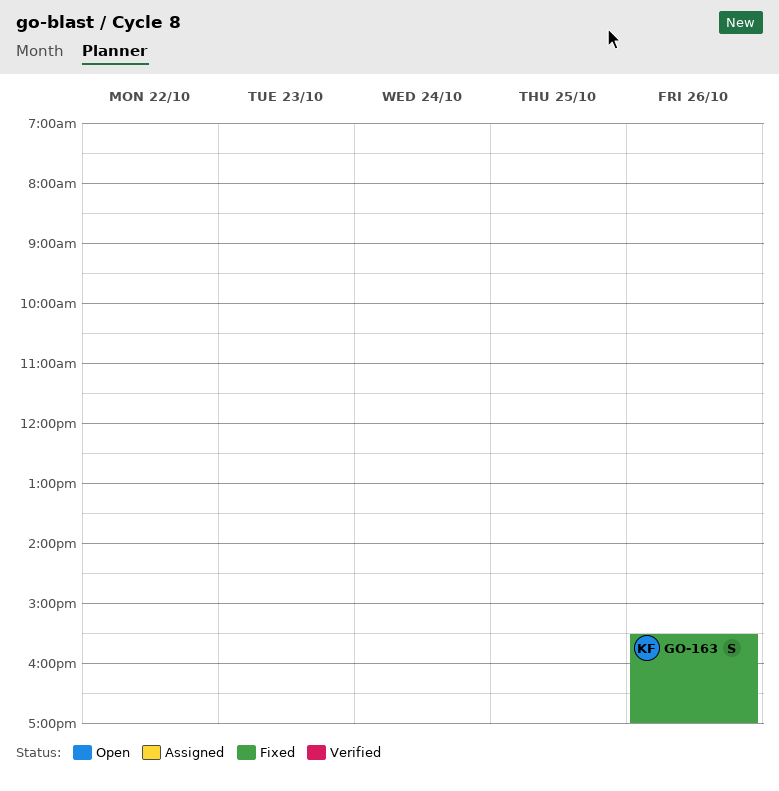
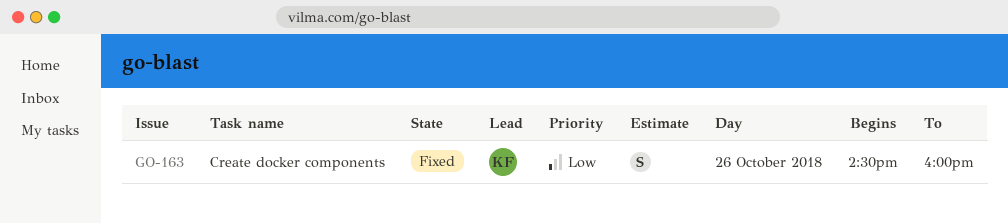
GO-163, begins: 15:30 -> 14:30
GO-163, ends: 17:00 -> 16:00

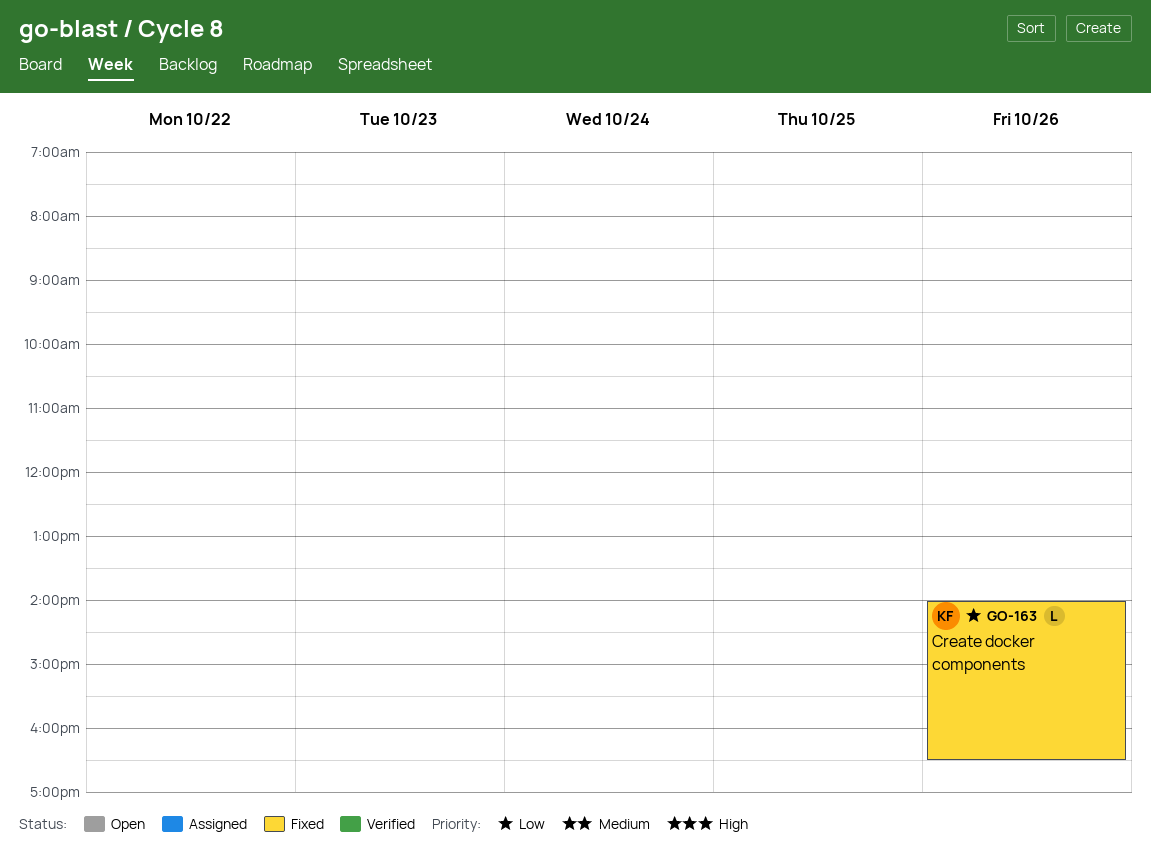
GO-163, estimate: S -> L
GO-163, begins: 14:30 -> 14:00
GO-163, ends: 16:00 -> 16:30

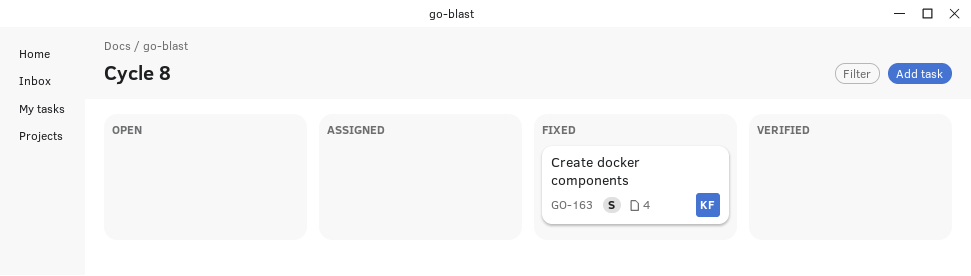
GO-163, estimate: L -> S

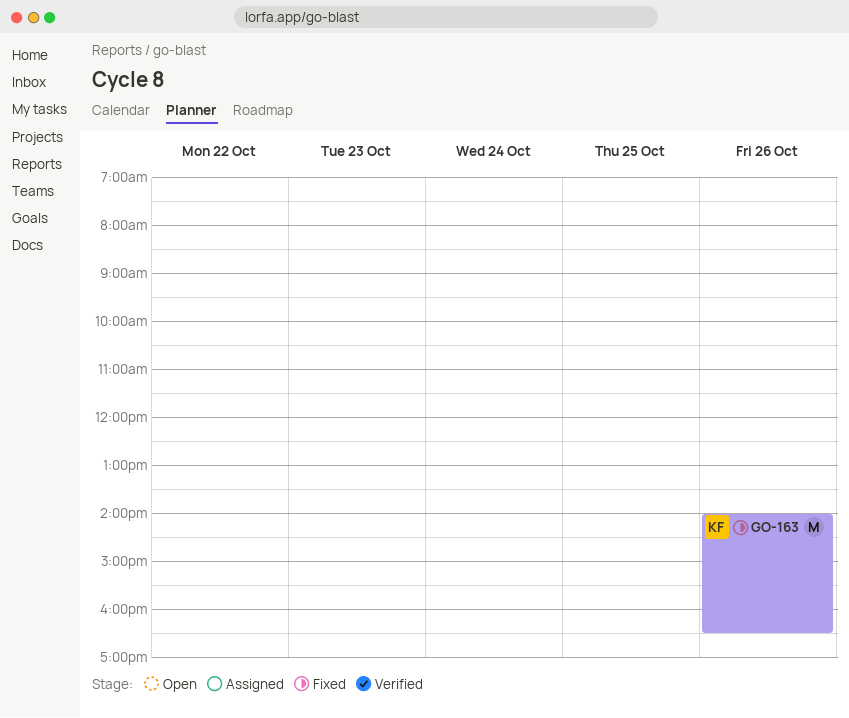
GO-163, estimate: S -> M

